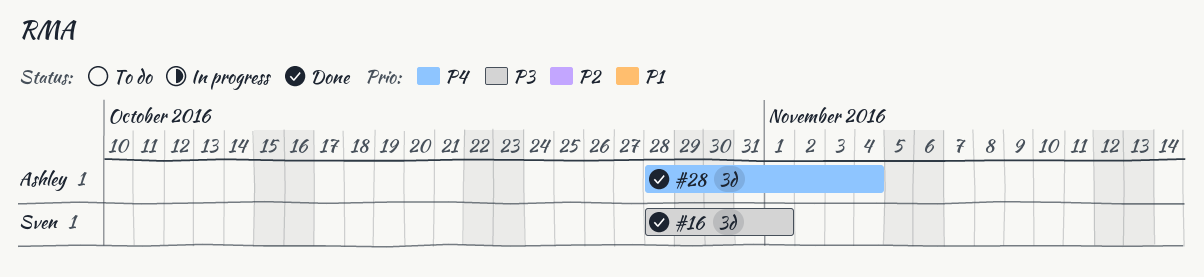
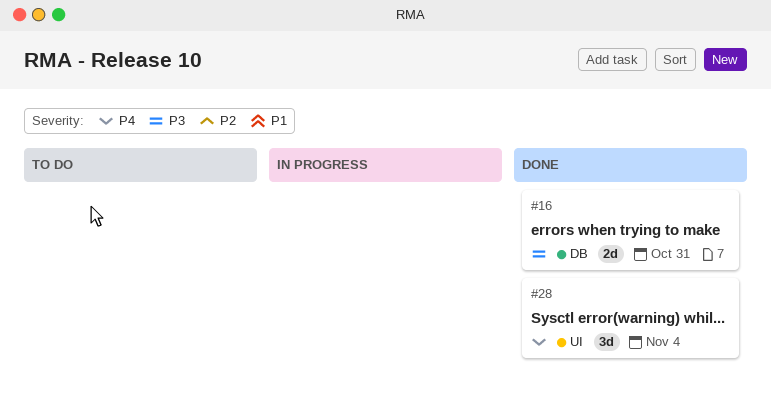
#16, estimate: 3d -> 2d
#16, due: Nov 1 -> Oct 31

